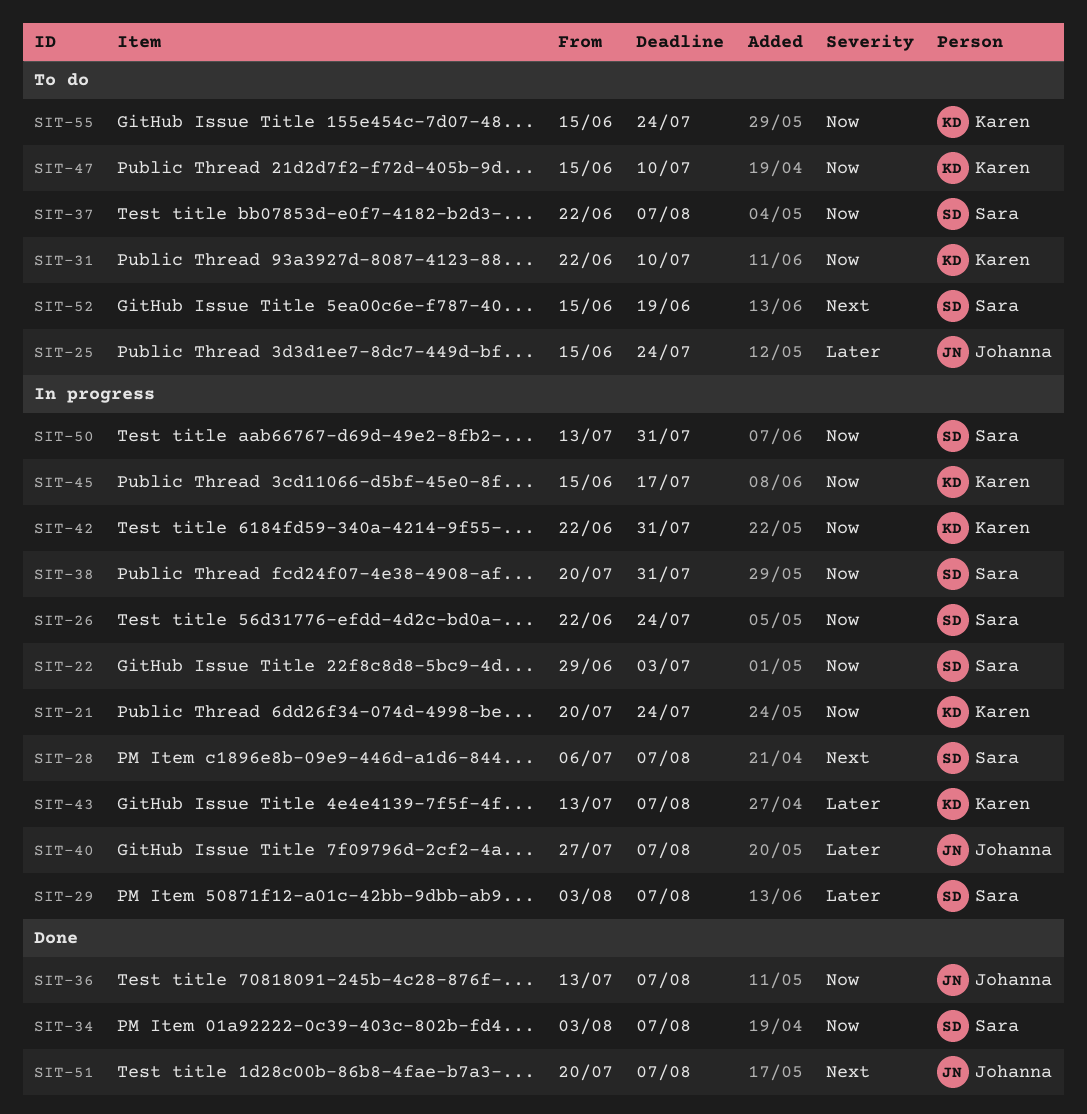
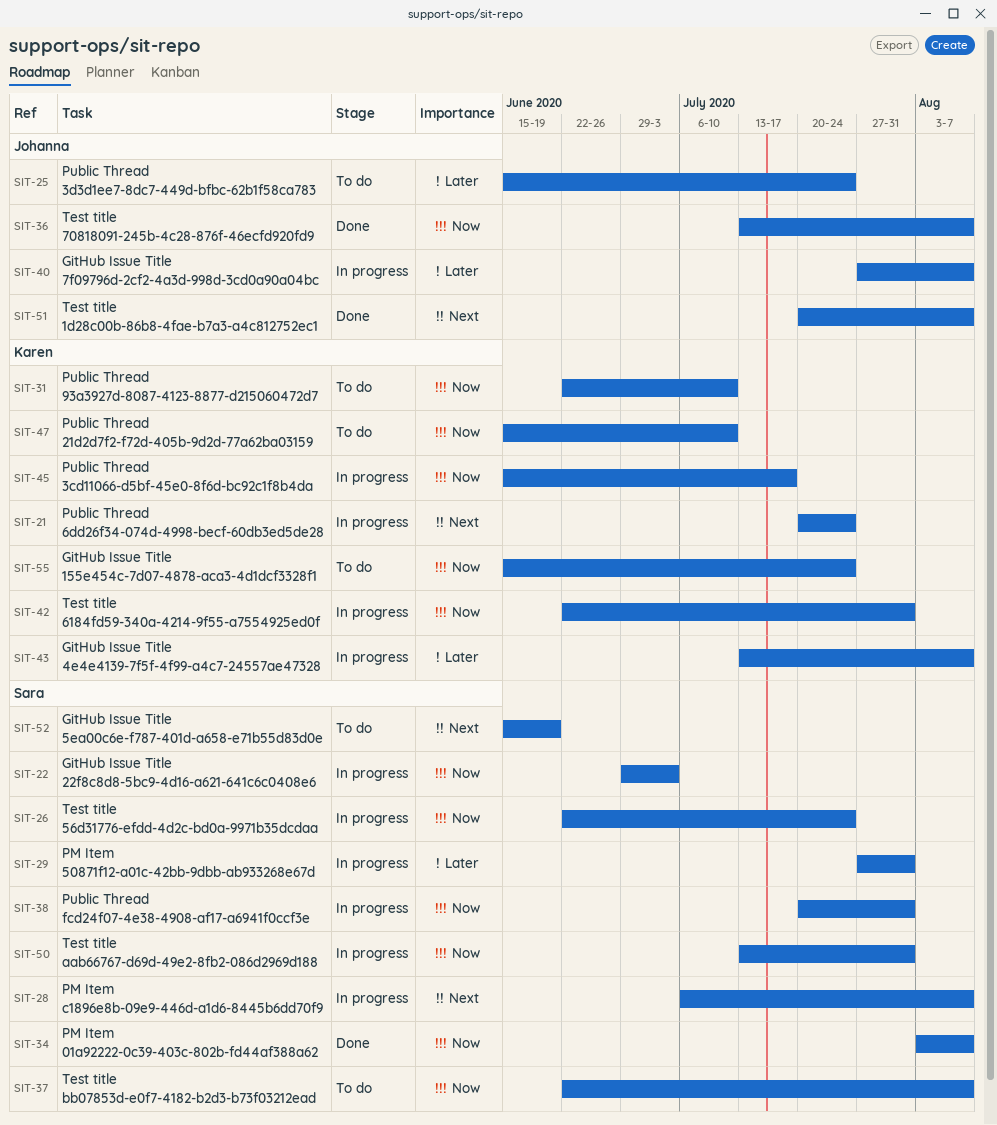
SIT-21, priority: Now -> Next
SIT-29, start: Aug 3 -> Jul 27
SIT-29, due: Aug 7 -> Jul 31

